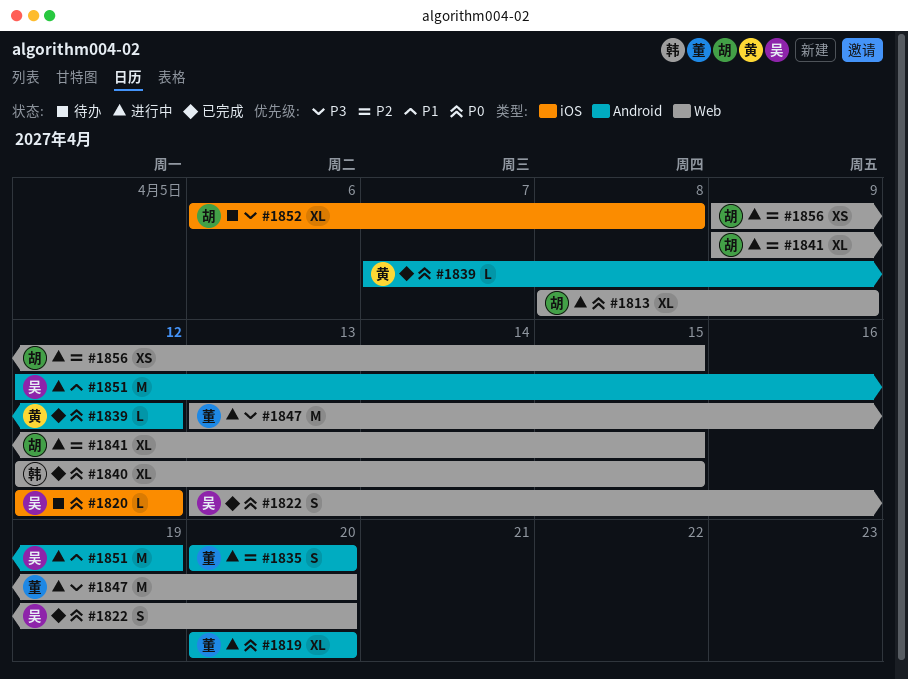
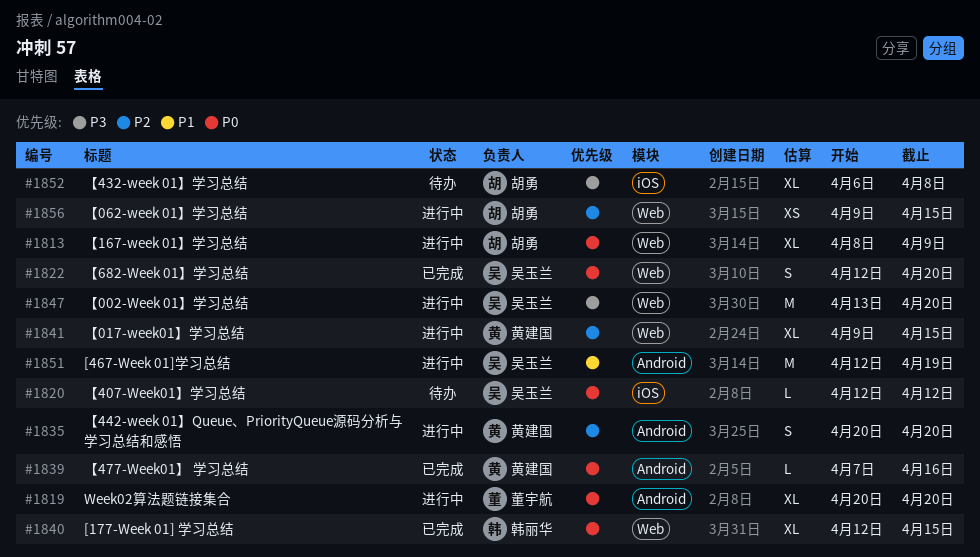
#1822, start: Apr 13 -> Apr 12
#1835, owner: 董宇航 -> 黄建国
#1839, due: Apr 12 -> Apr 16
#1841, owner: 胡勇 -> 黄建国
#1847, owner: 董宇航 -> 吴玉兰

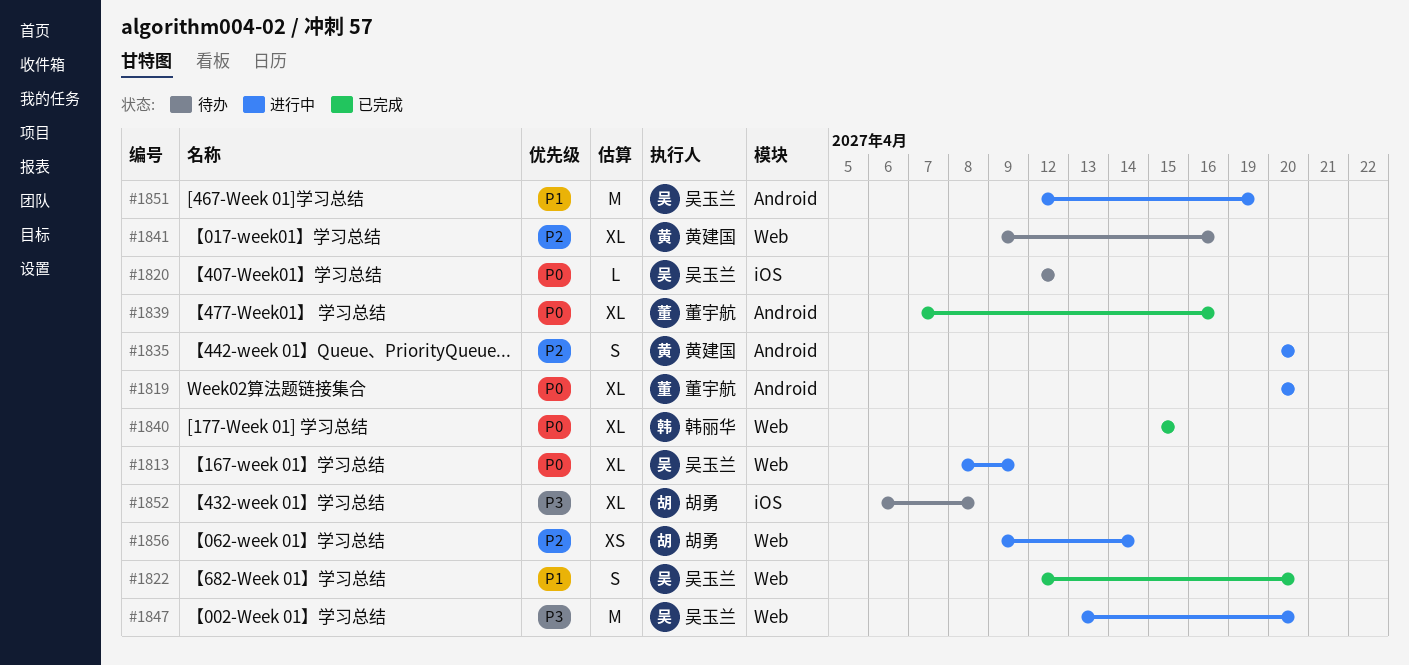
#1813, owner: 胡勇 -> 吴玉兰
#1822, priority: P0 -> P1
#1839, owner: 黄建国 -> 董宇航
#1839, estimate: L -> XL
#1840, start: Apr 12 -> Apr 15
#1841, status: 进行中 -> 待办
#1841, due: Apr 15 -> Apr 16
#1856, due: Apr 15 -> Apr 14

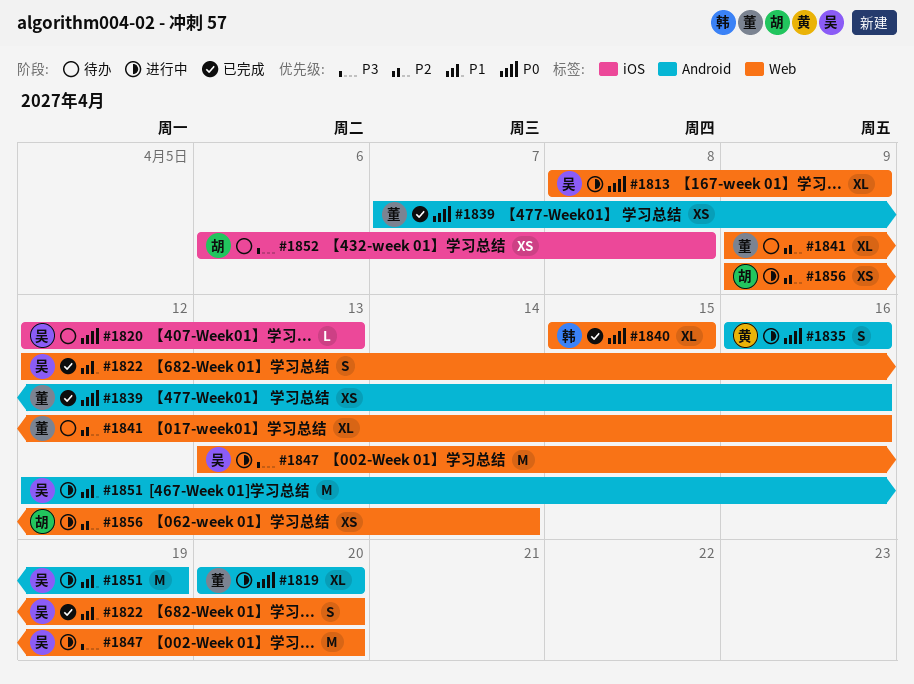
#1820, due: Apr 12 -> Apr 13
#1835, priority: P2 -> P0
#1835, start: Apr 20 -> Apr 16
#1835, due: Apr 20 -> Apr 16
#1839, estimate: XL -> XS
#1841, owner: 黄建国 -> 董宇航
#1852, estimate: XL -> XS

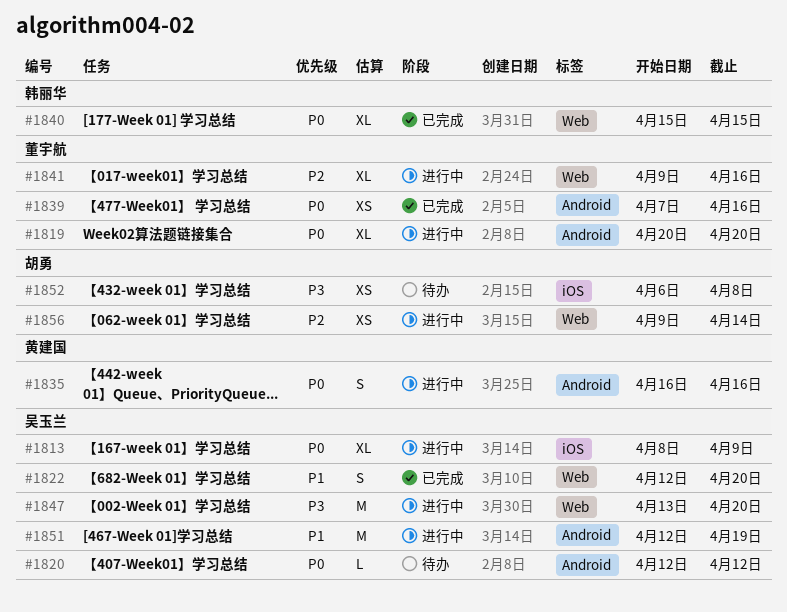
#1813, label: Web -> iOS
#1820, label: iOS -> Android
#1820, due: Apr 13 -> Apr 12
#1841, status: 待办 -> 进行中

